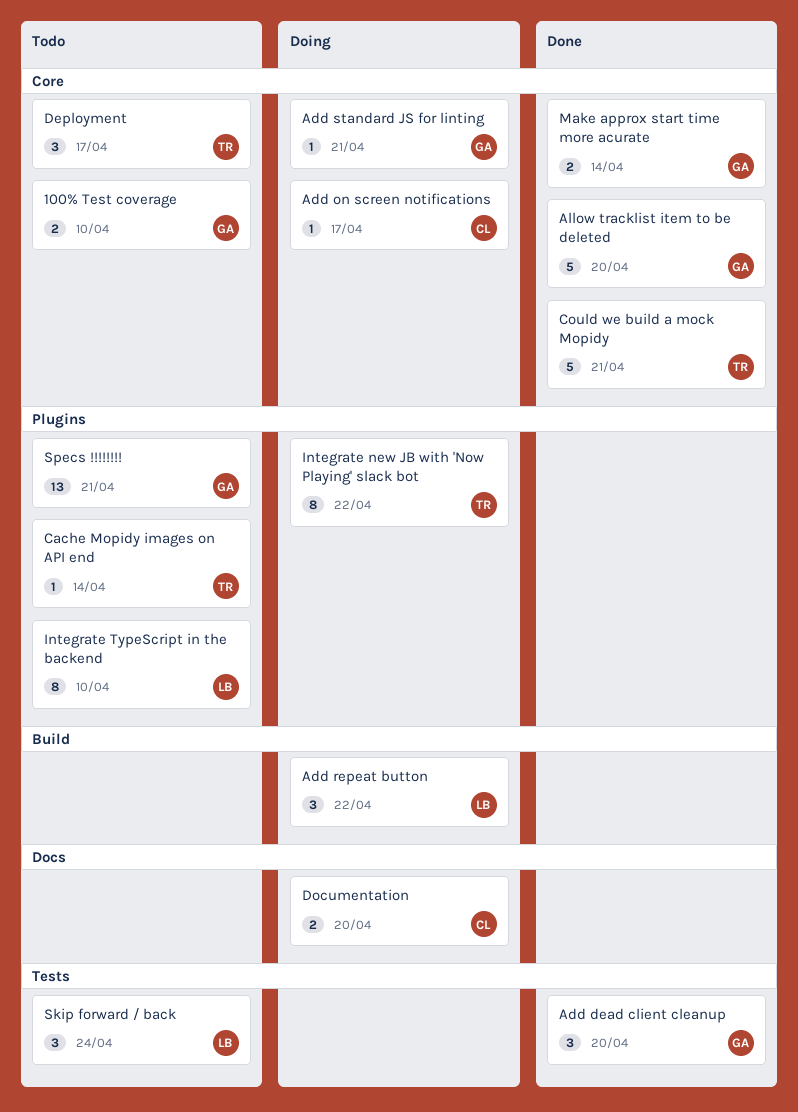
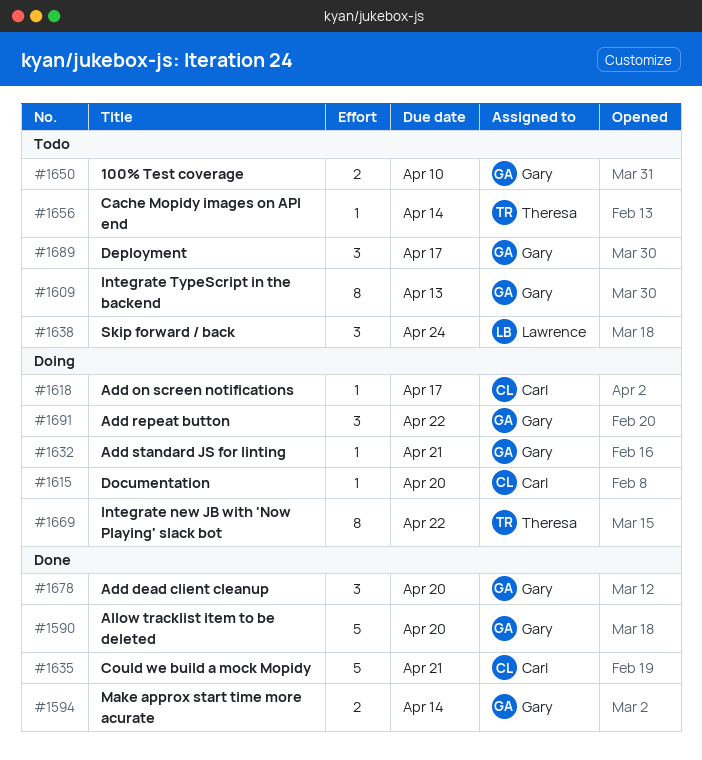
Add repeat button, owner: Lawrence -> Gary
Could we build a mock Mopidy, owner: Theresa -> Carl
Deployment, owner: Theresa -> Gary
Documentation, estimate: 2 -> 1
Integrate TypeScript in the backend, owner: Lawrence -> Gary
Integrate TypeScript in the backend, due: Apr 10 -> Apr 13
Specs !!!!!!!!: present -> none

